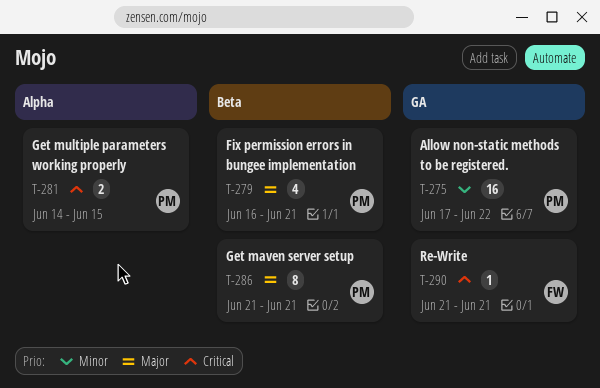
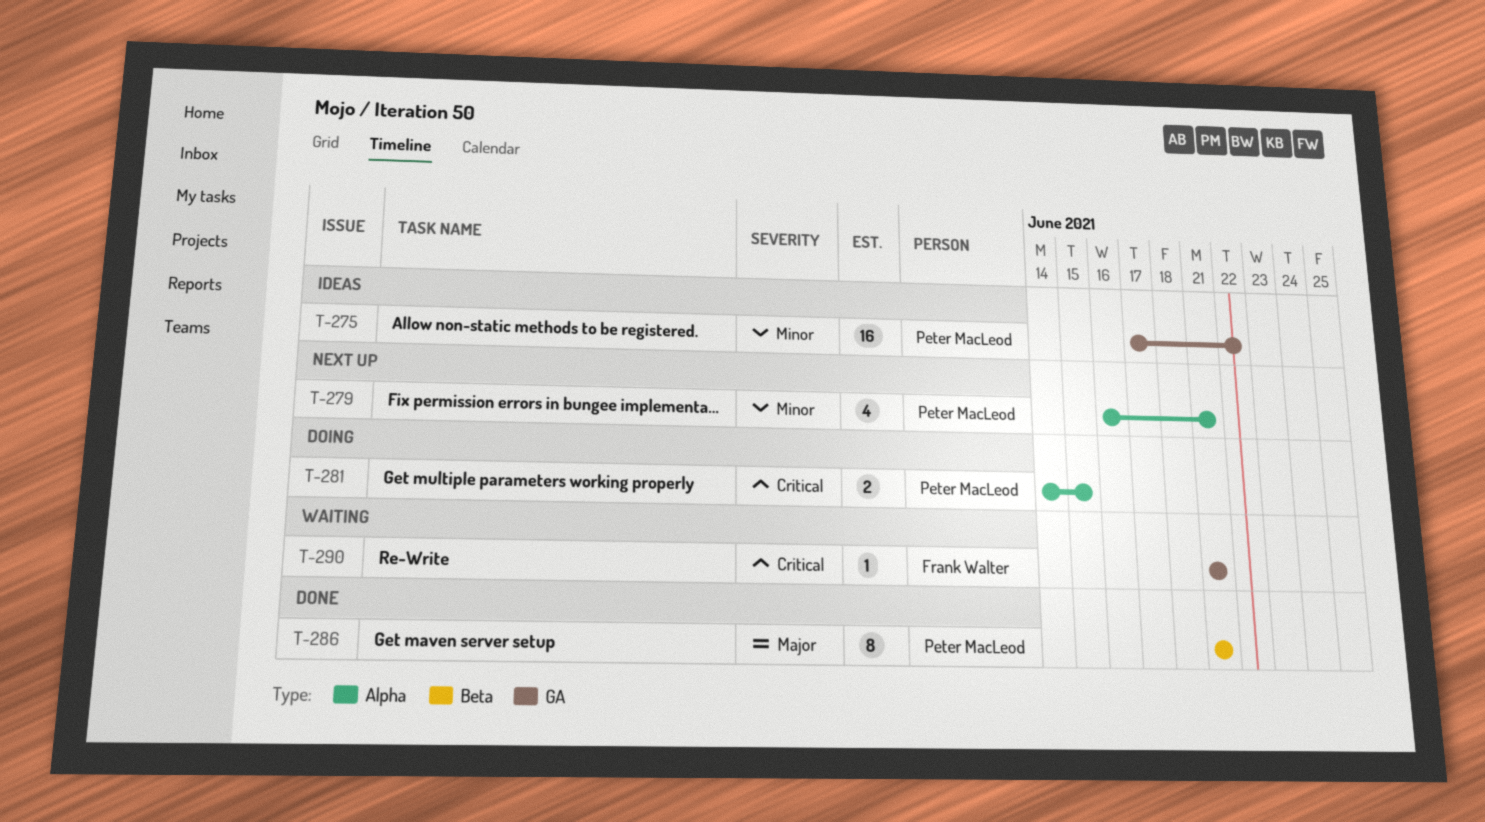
T-279, priority: Major -> Minor
T-279, label: Beta -> Alpha

